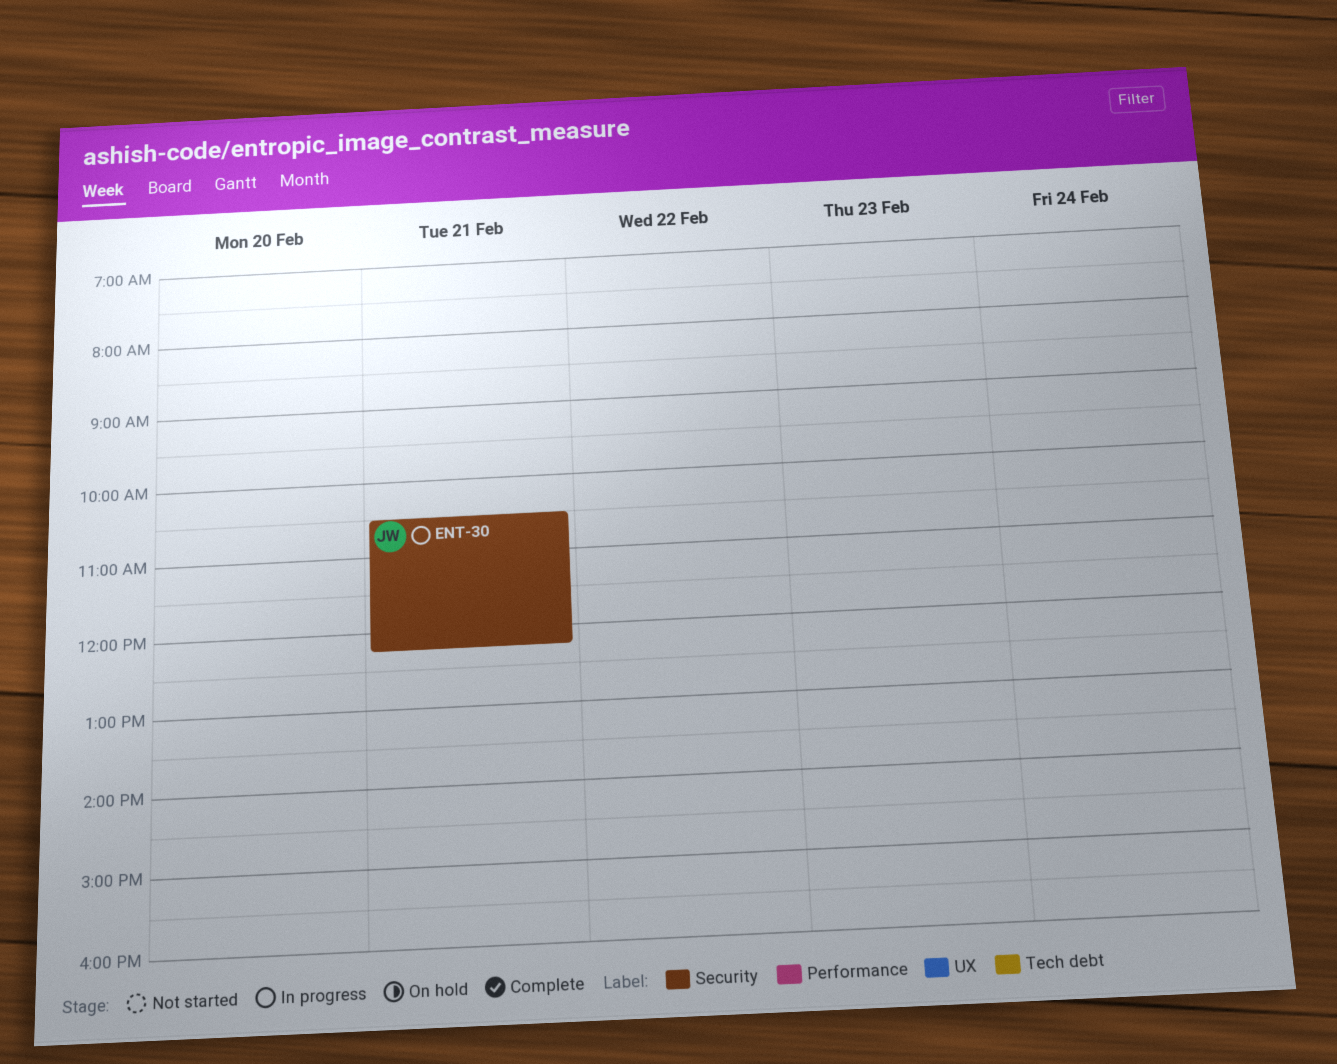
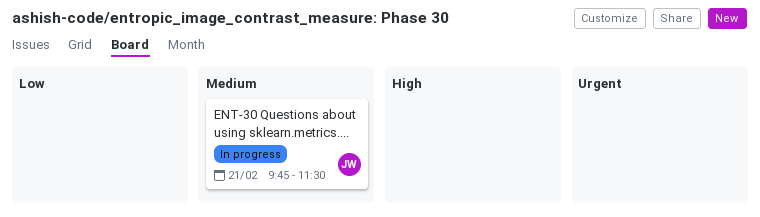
ENT-30, begins: 10:30 -> 09:45
ENT-30, ends: 12:15 -> 11:30

